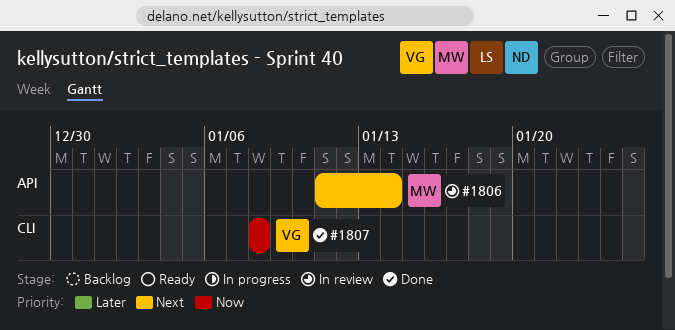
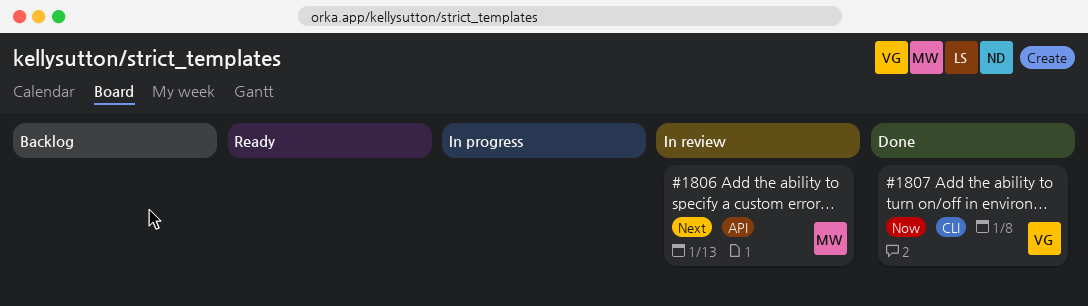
#1806, due: Jan 14 -> Jan 13

